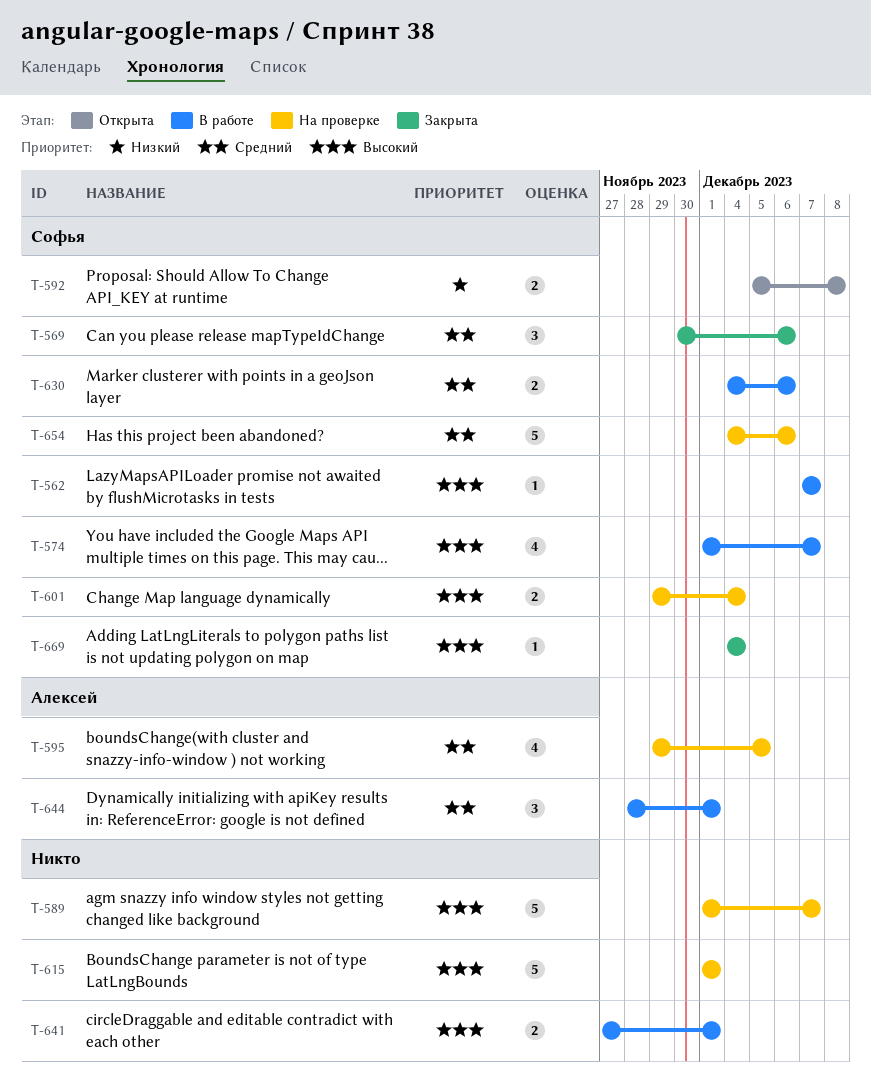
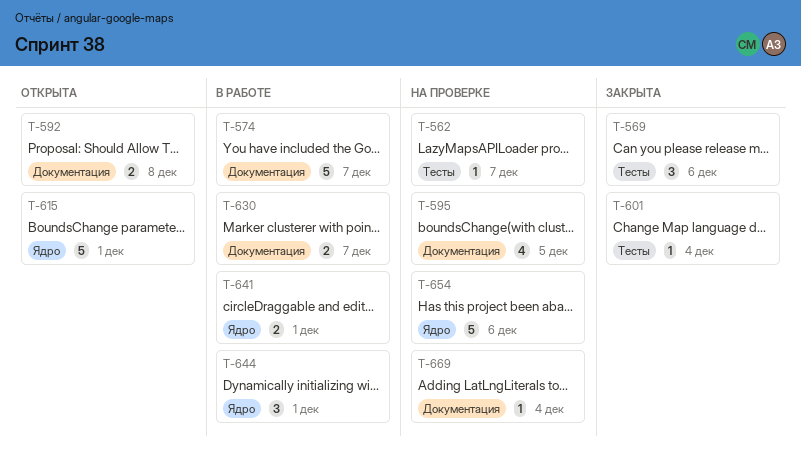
T-562, status: В работе -> На проверке
T-574, estimate: 4 -> 5
T-589: present -> none
T-601, status: На проверке -> Закрыта
T-601, estimate: 2 -> 1
T-615, status: На проверке -> Открыта
T-630, due: Dec 6 -> Dec 7
T-669, status: Закрыта -> На проверке

